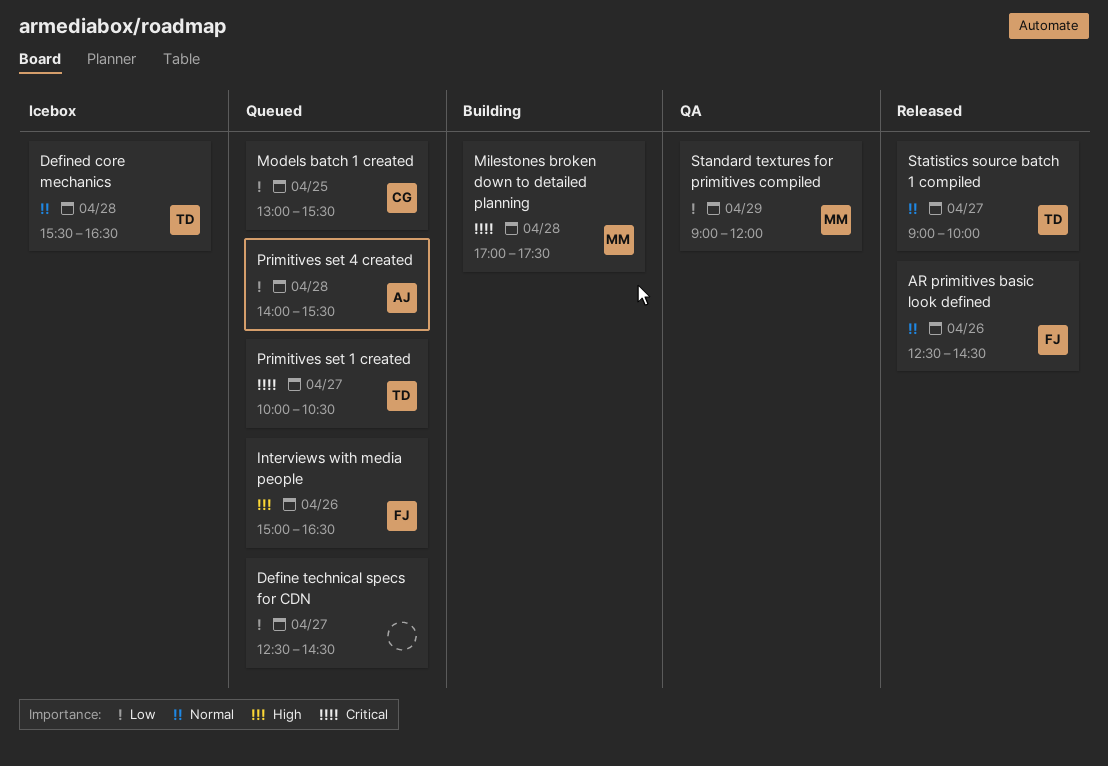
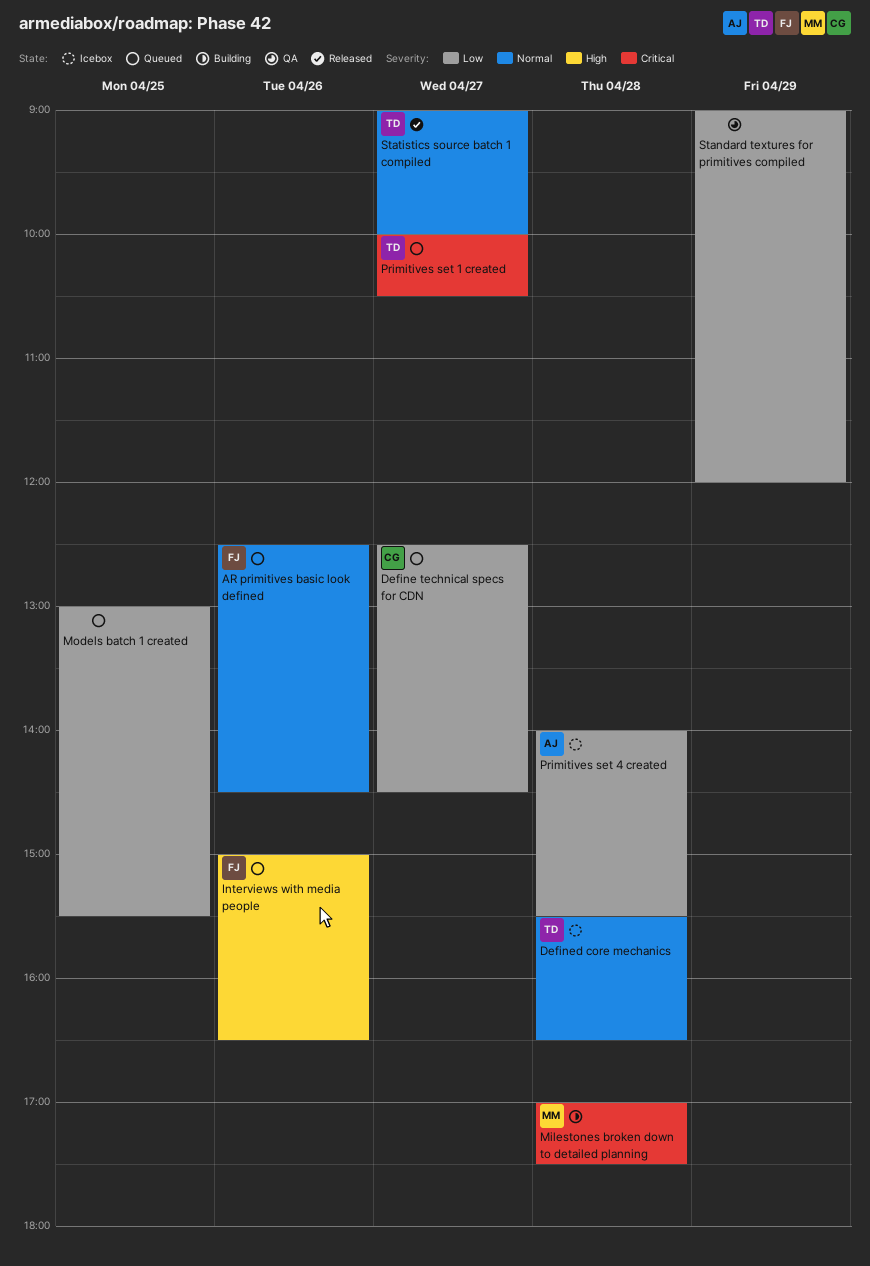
AR primitives basic look defined, status: Released -> Queued
Define technical specs for CDN, owner: none -> CG
Models batch 1 created, owner: CG -> none
Primitives set 4 created, status: Queued -> Icebox
Standard textures for primitives compiled, owner: MM -> none

